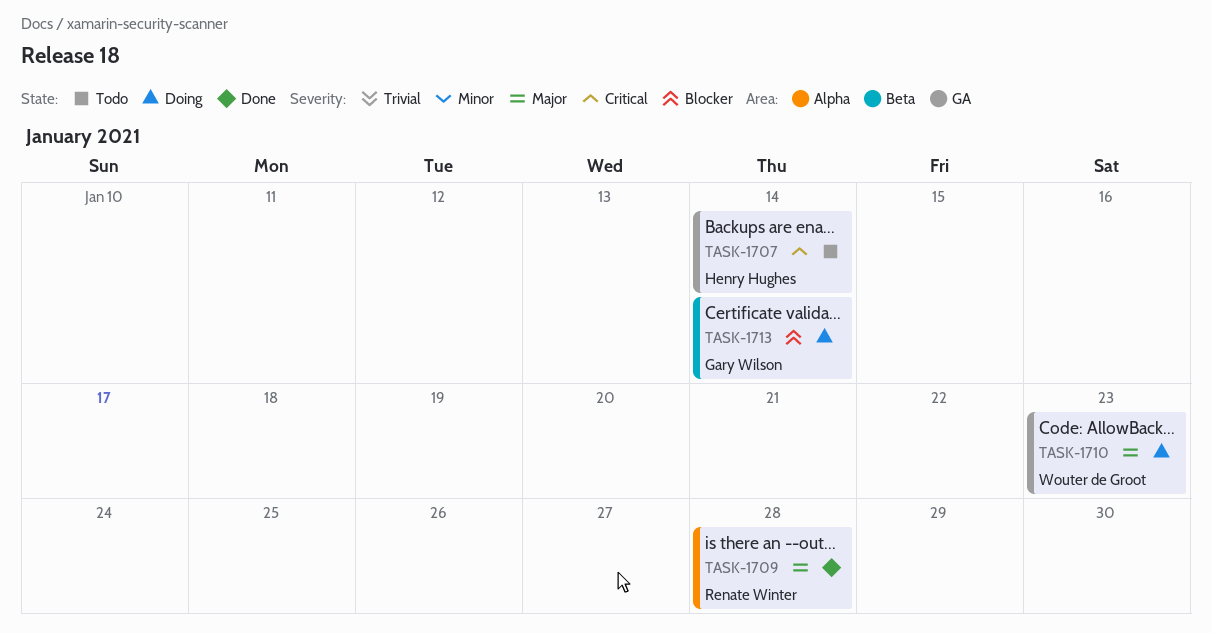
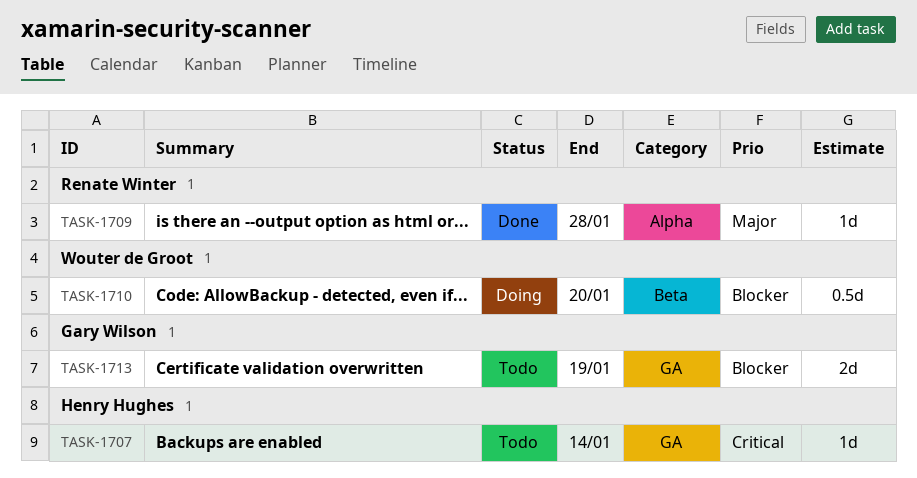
TASK-1710, priority: Major -> Blocker
TASK-1710, label: GA -> Beta
TASK-1710, due: Jan 23 -> Jan 20
TASK-1713, status: Doing -> Todo
TASK-1713, label: Beta -> GA
TASK-1713, due: Jan 14 -> Jan 19

